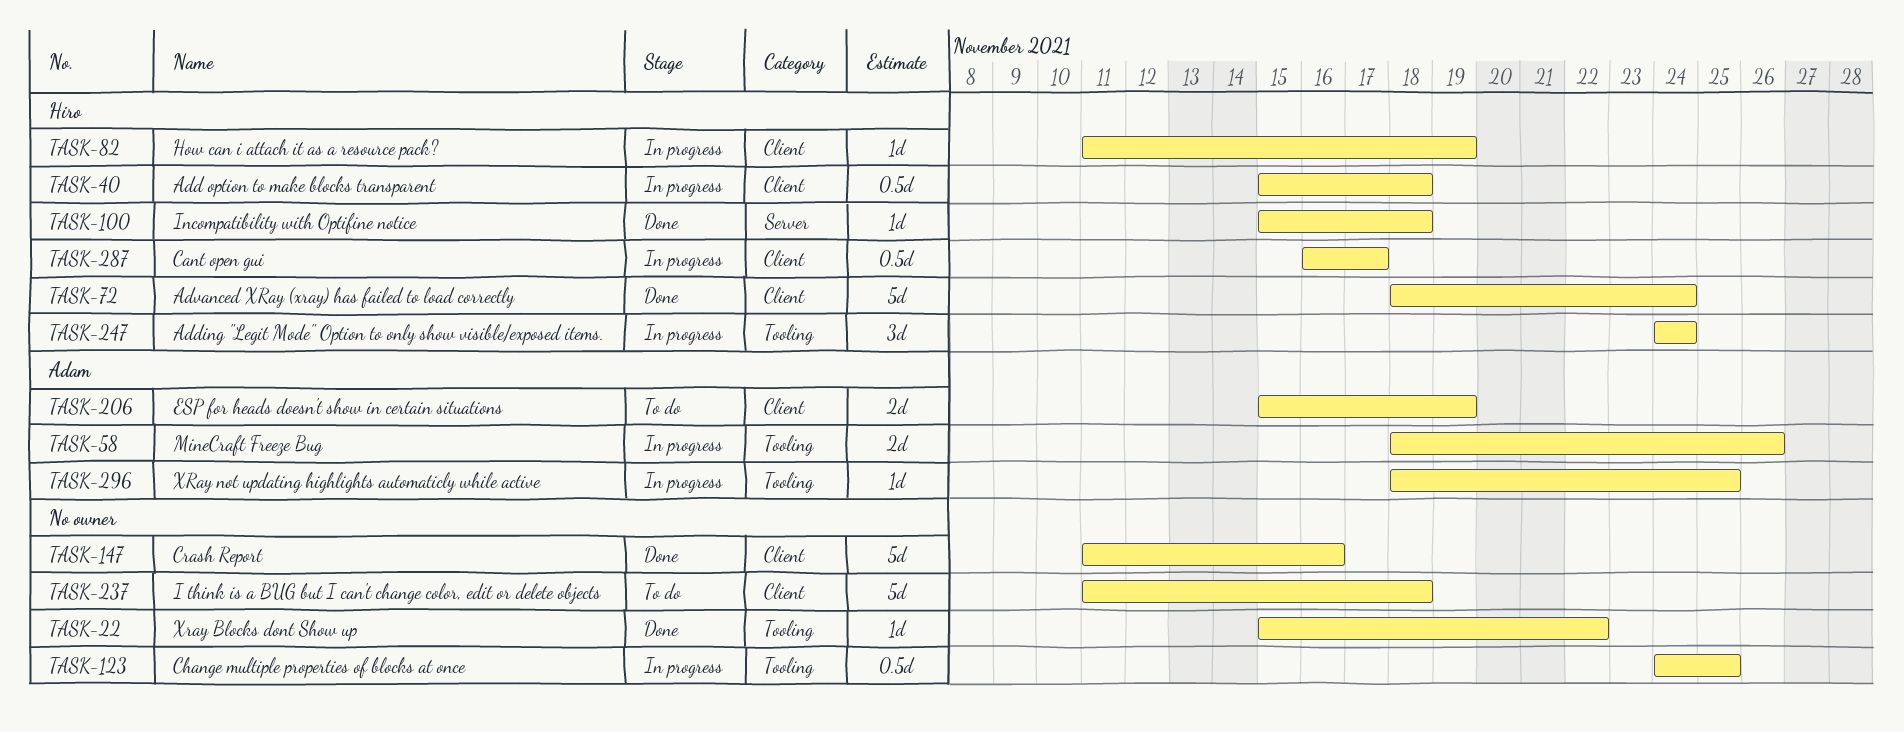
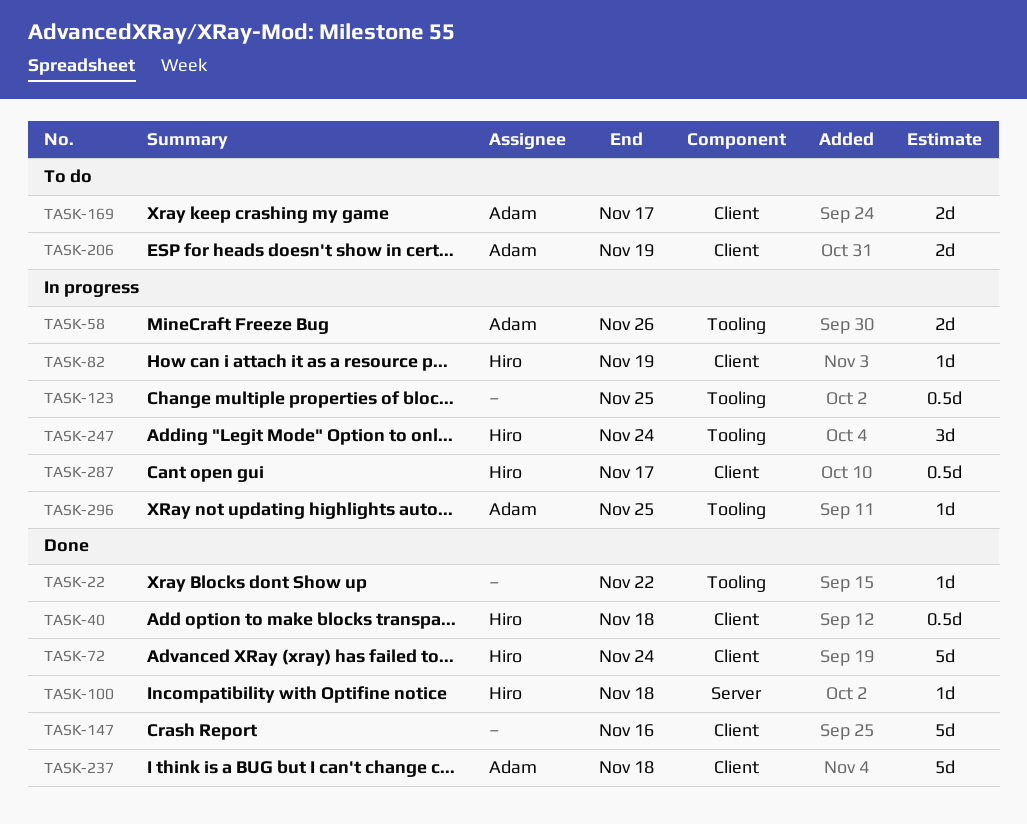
TASK-40, status: In progress -> Done
TASK-169: none -> present
TASK-237, status: To do -> Done
TASK-237, owner: none -> Adam

